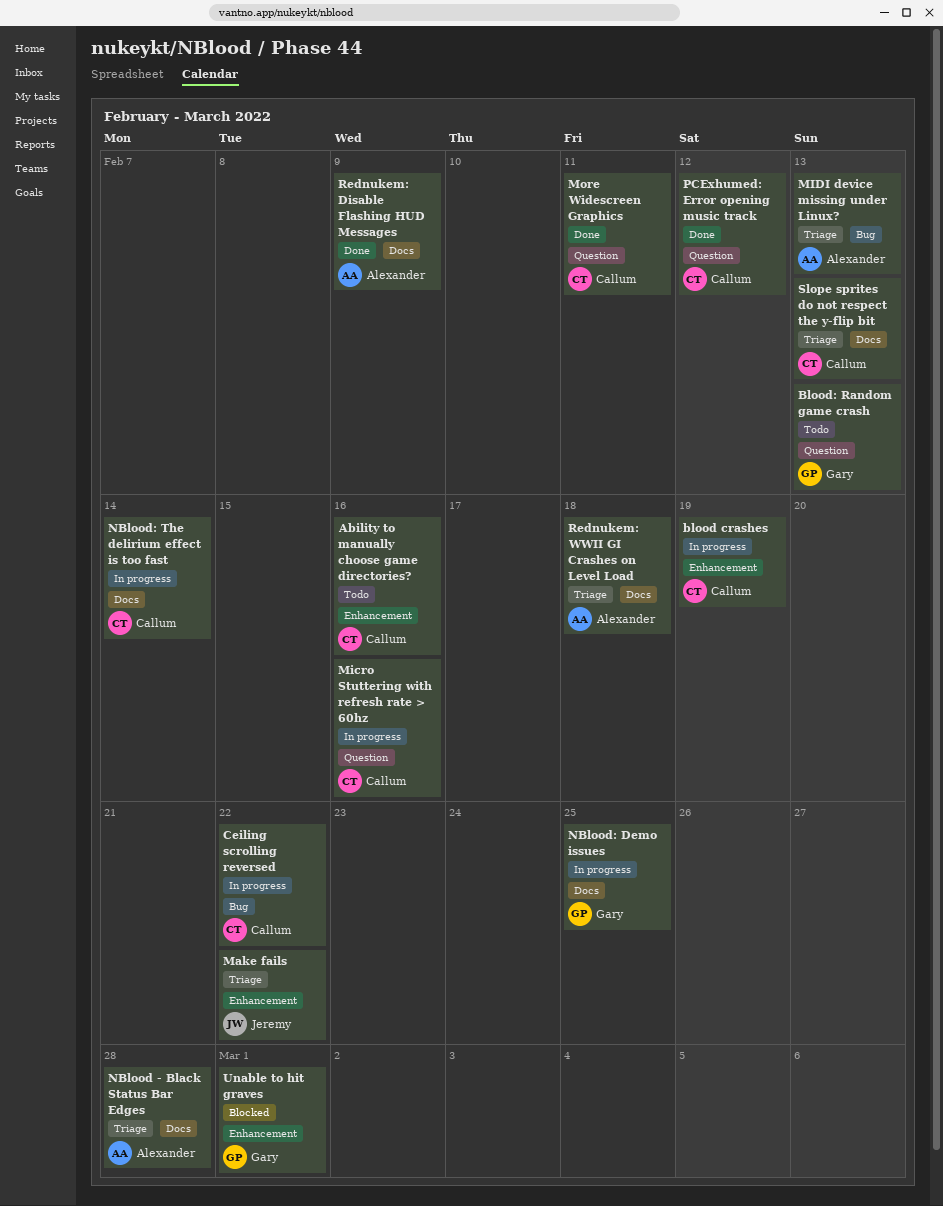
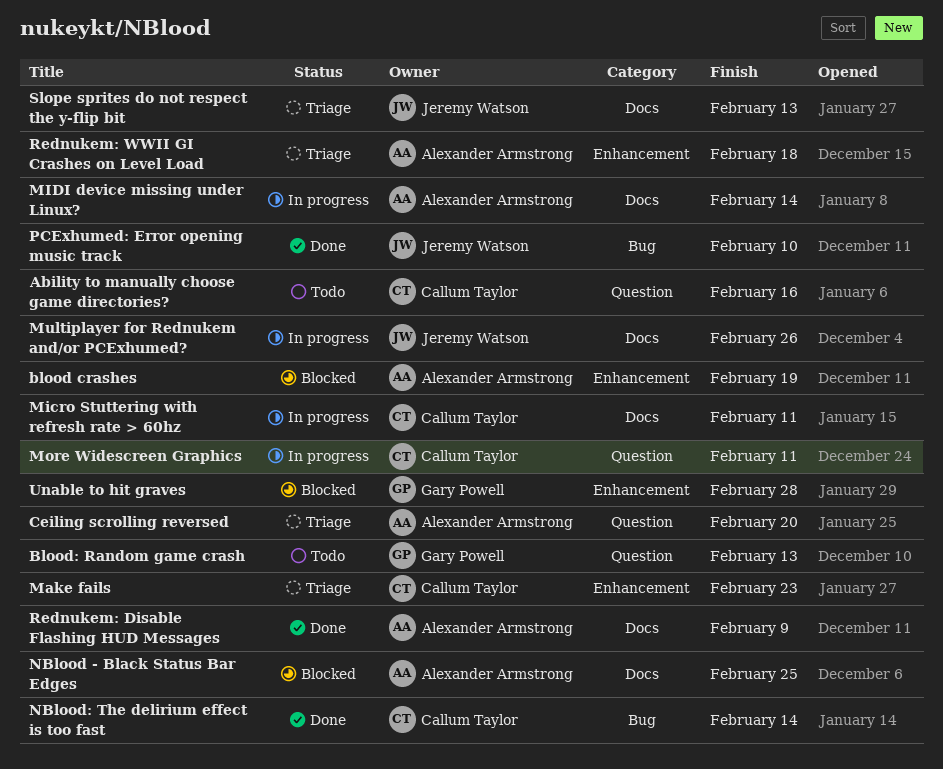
Ability to manually choose game directories?, label: Enhancement -> Question
blood crashes, status: In progress -> Blocked
blood crashes, owner: Callum Taylor -> Alexander Armstrong
Ceiling scrolling reversed, status: In progress -> Triage
Ceiling scrolling reversed, owner: Callum Taylor -> Alexander Armstrong
Ceiling scrolling reversed, label: Bug -> Question
Ceiling scrolling reversed, due: Feb 22 -> Feb 20
Make fails, owner: Jeremy Watson -> Callum Taylor
Make fails, due: Feb 22 -> Feb 23
Micro Stuttering with refresh rate > 60hz, label: Question -> Docs
Micro Stuttering with refresh rate > 60hz, due: Feb 16 -> Feb 11
MIDI device missing under Linux?, status: Triage -> In progress
MIDI device missing under Linux?, label: Bug -> Docs
MIDI device missing under Linux?, due: Feb 13 -> Feb 14
More Widescreen Graphics, status: Done -> In progress
Multiplayer for Rednukem and/or PCExhumed?: none -> present
NBlood - Black Status Bar Edges, status: Triage -> Blocked
NBlood - Black Status Bar Edges, due: Feb 28 -> Feb 25
NBlood: Demo issues: present -> none
NBlood: The delirium effect is too fast, status: In progress -> Done
NBlood: The delirium effect is too fast, label: Docs -> Bug
PCExhumed: Error opening music track, owner: Callum Taylor -> Jeremy Watson
PCExhumed: Error opening music track, label: Question -> Bug
PCExhumed: Error opening music track, due: Feb 12 -> Feb 10
Rednukem: WWII GI Crashes on Level Load, label: Docs -> Enhancement
Slope sprites do not respect the y-flip bit, owner: Callum Taylor -> Jeremy Watson
Unable to hit graves, due: Mar 1 -> Feb 28

